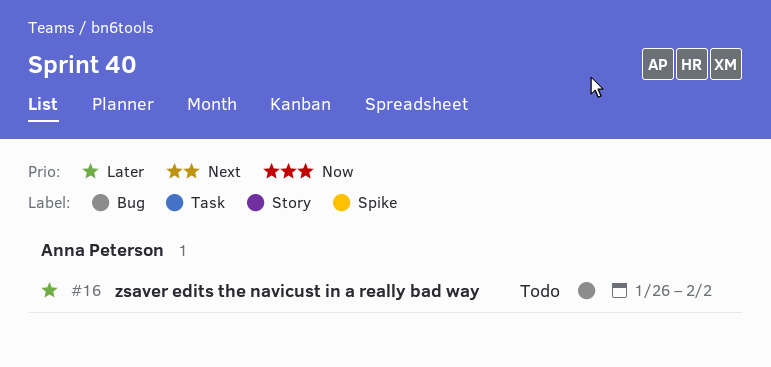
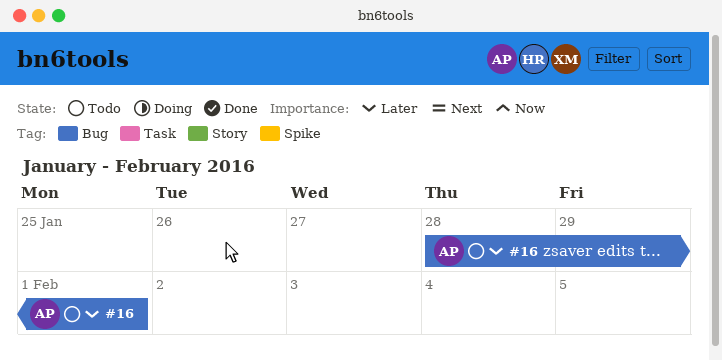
#16, start: Jan 26 -> Jan 28
#16, due: Feb 2 -> Feb 1

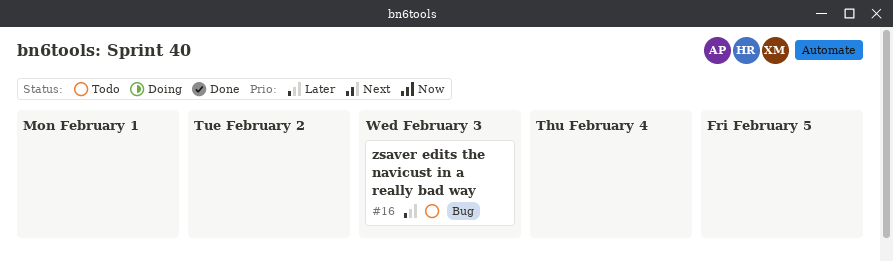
#16, due: Feb 1 -> Feb 3

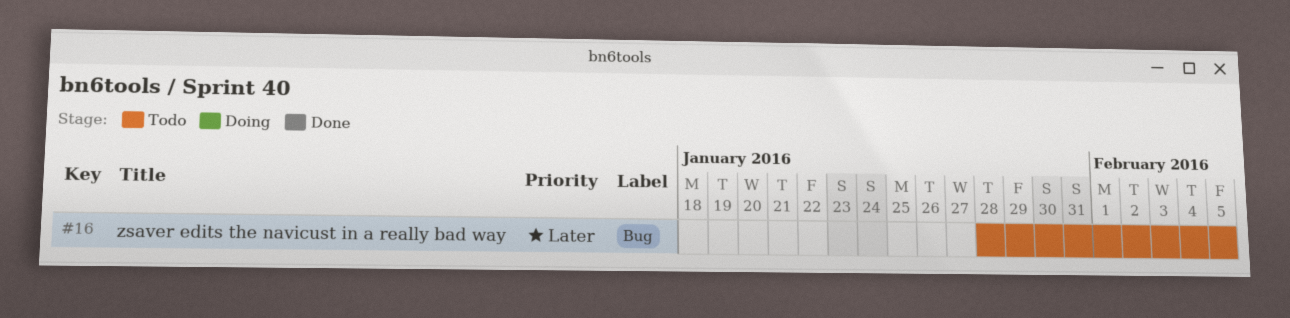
#16, due: Feb 3 -> Feb 5

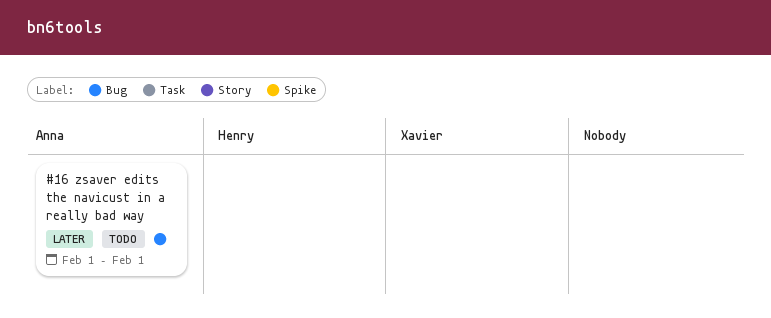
#16, start: Jan 28 -> Feb 1
#16, due: Feb 5 -> Feb 1

